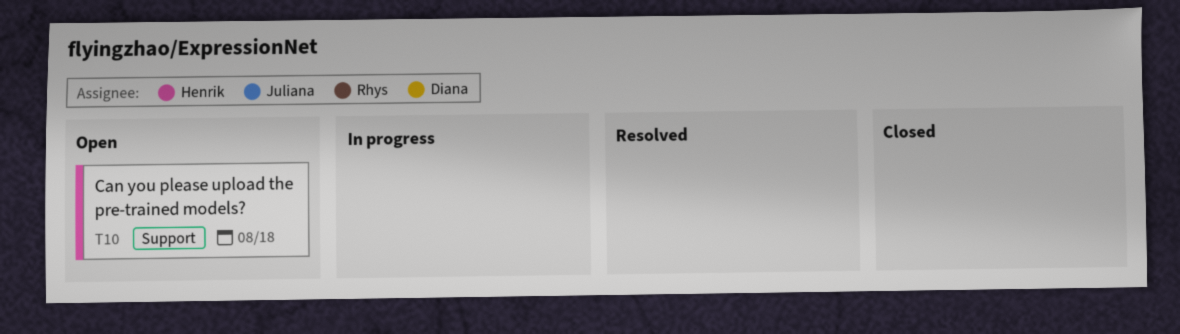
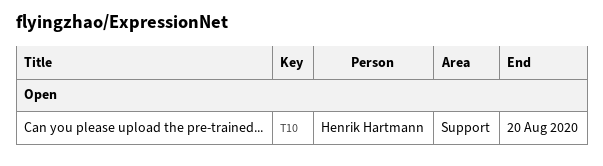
T10, due: Aug 18 -> Aug 20

